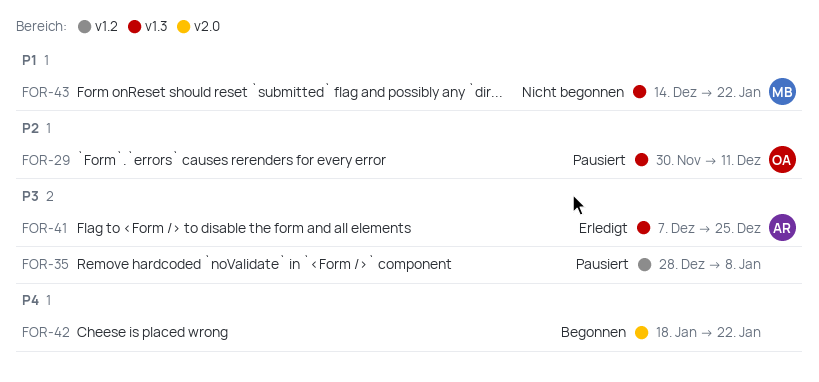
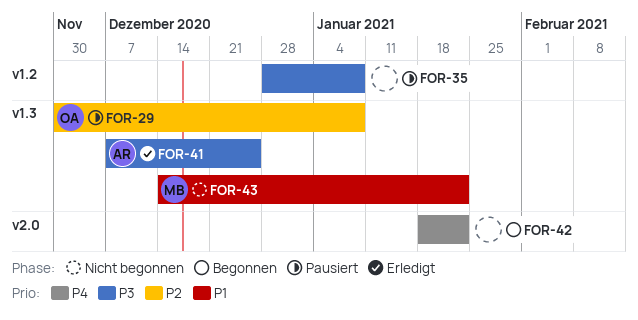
FOR-29, due: Dec 11 -> Jan 8

